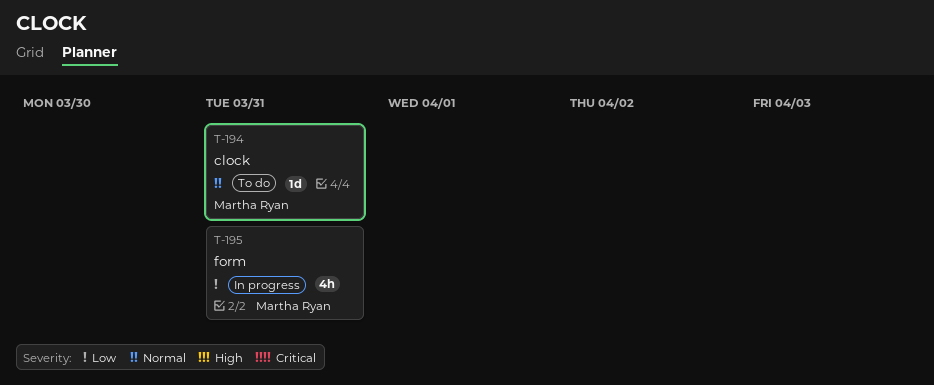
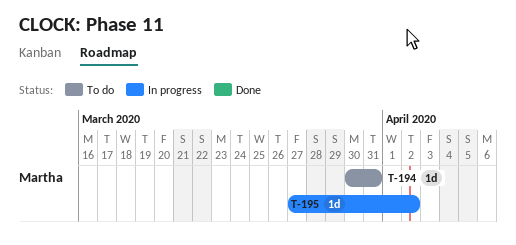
T-195, estimate: 4h -> 1d
T-195, due: Mar 31 -> Apr 2

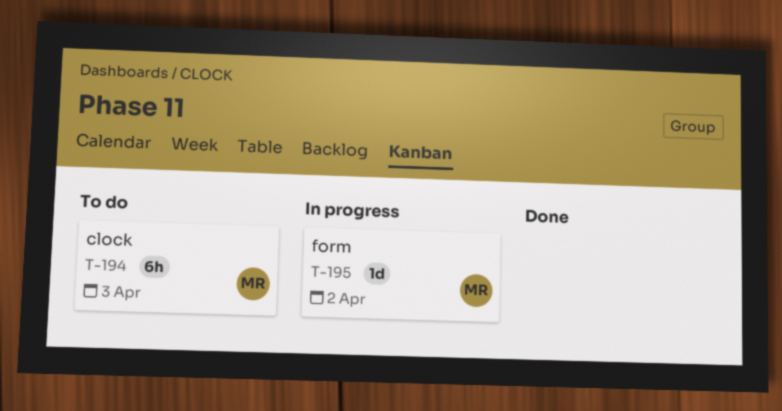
T-194, estimate: 1d -> 6h
T-194, due: Mar 31 -> Apr 3

